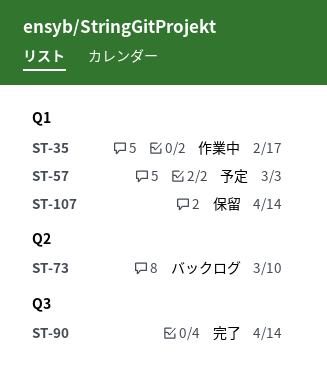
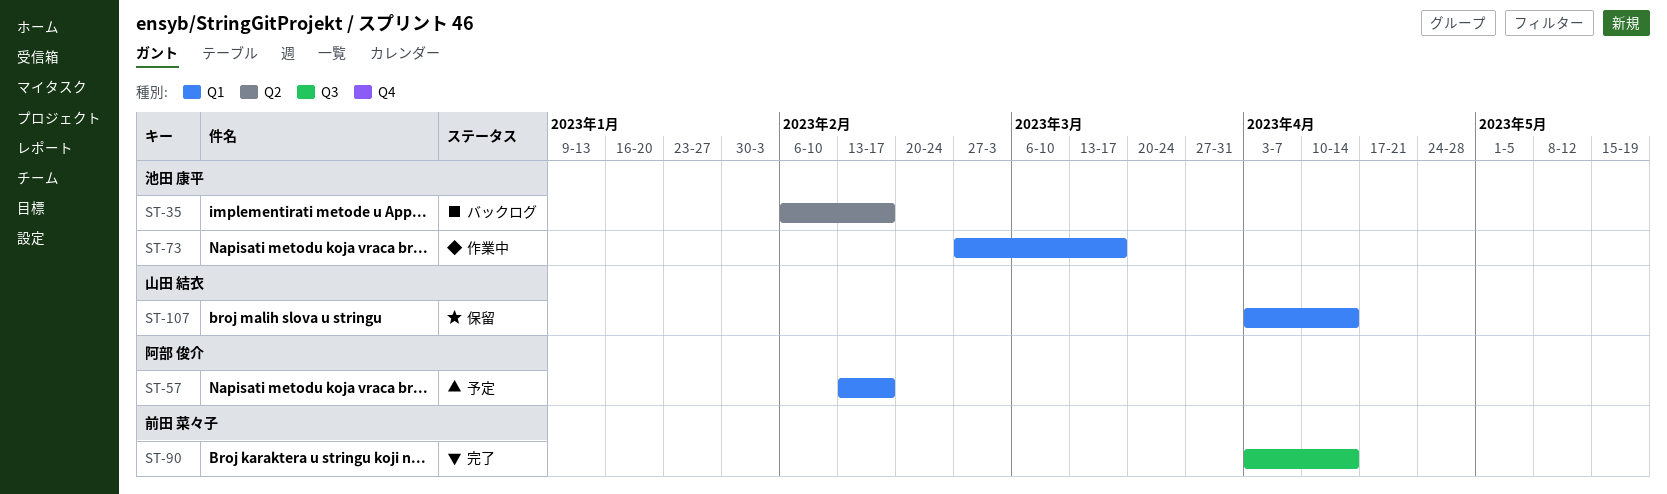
ST-35, status: 作業中 -> バックログ
ST-35, label: Q1 -> Q2
ST-57, due: Mar 3 -> Feb 17
ST-73, status: バックログ -> 作業中
ST-73, label: Q2 -> Q1
ST-73, due: Mar 10 -> Mar 17

